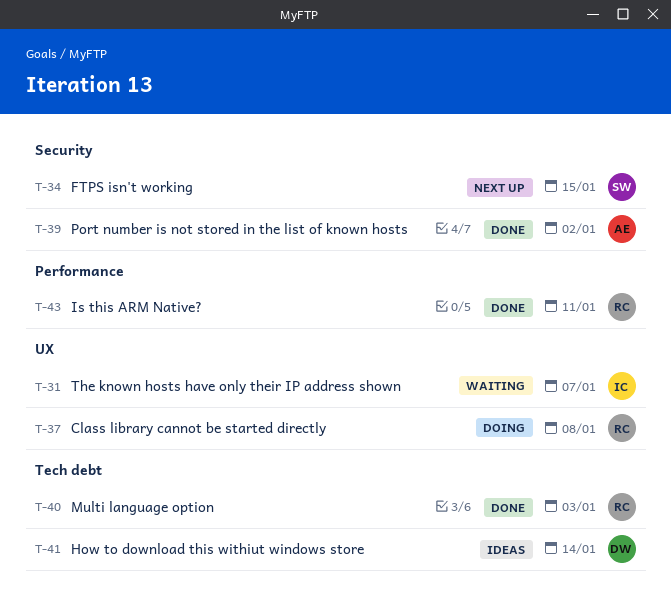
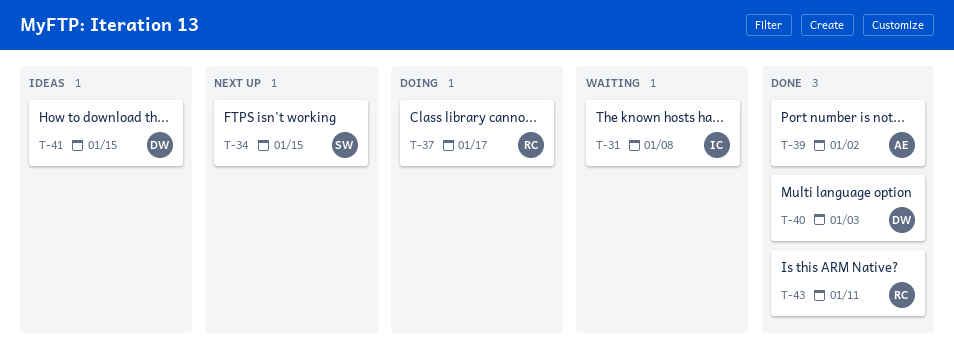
T-31, due: Jan 7 -> Jan 8
T-37, due: Jan 8 -> Jan 17
T-40, owner: RC -> DW
T-41, due: Jan 14 -> Jan 15

